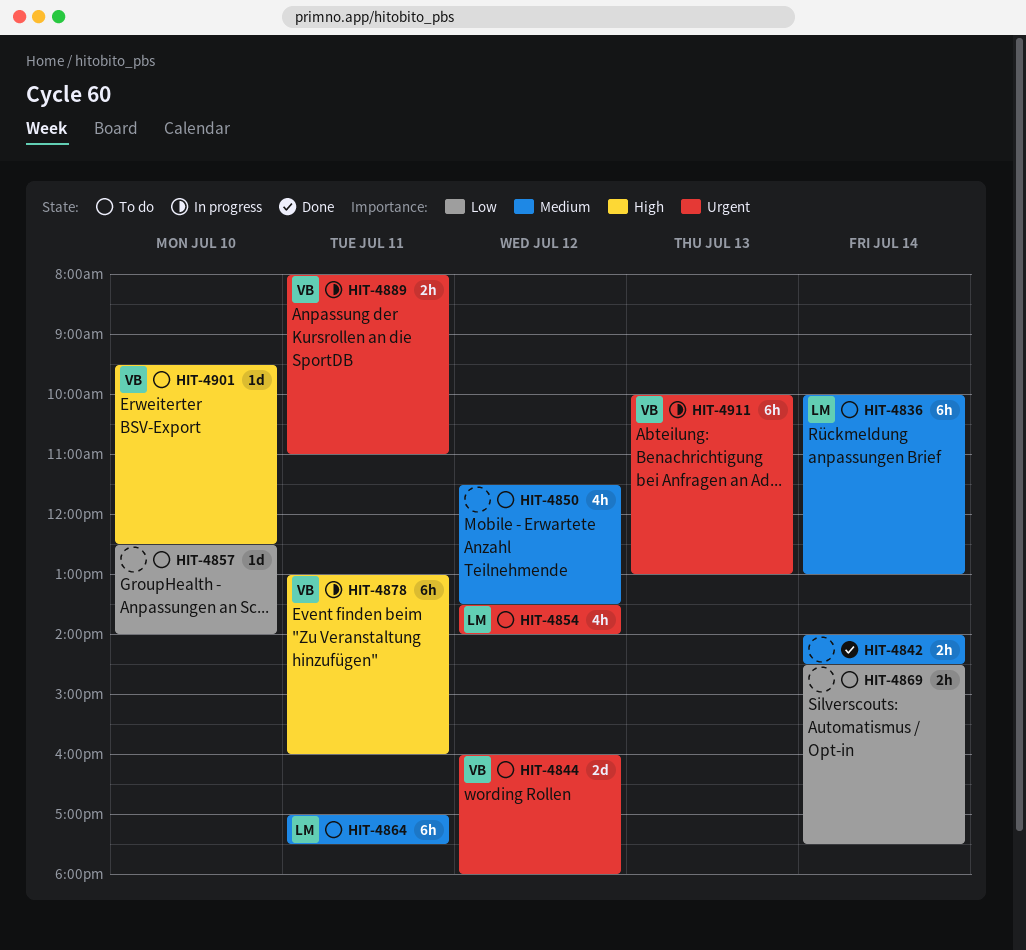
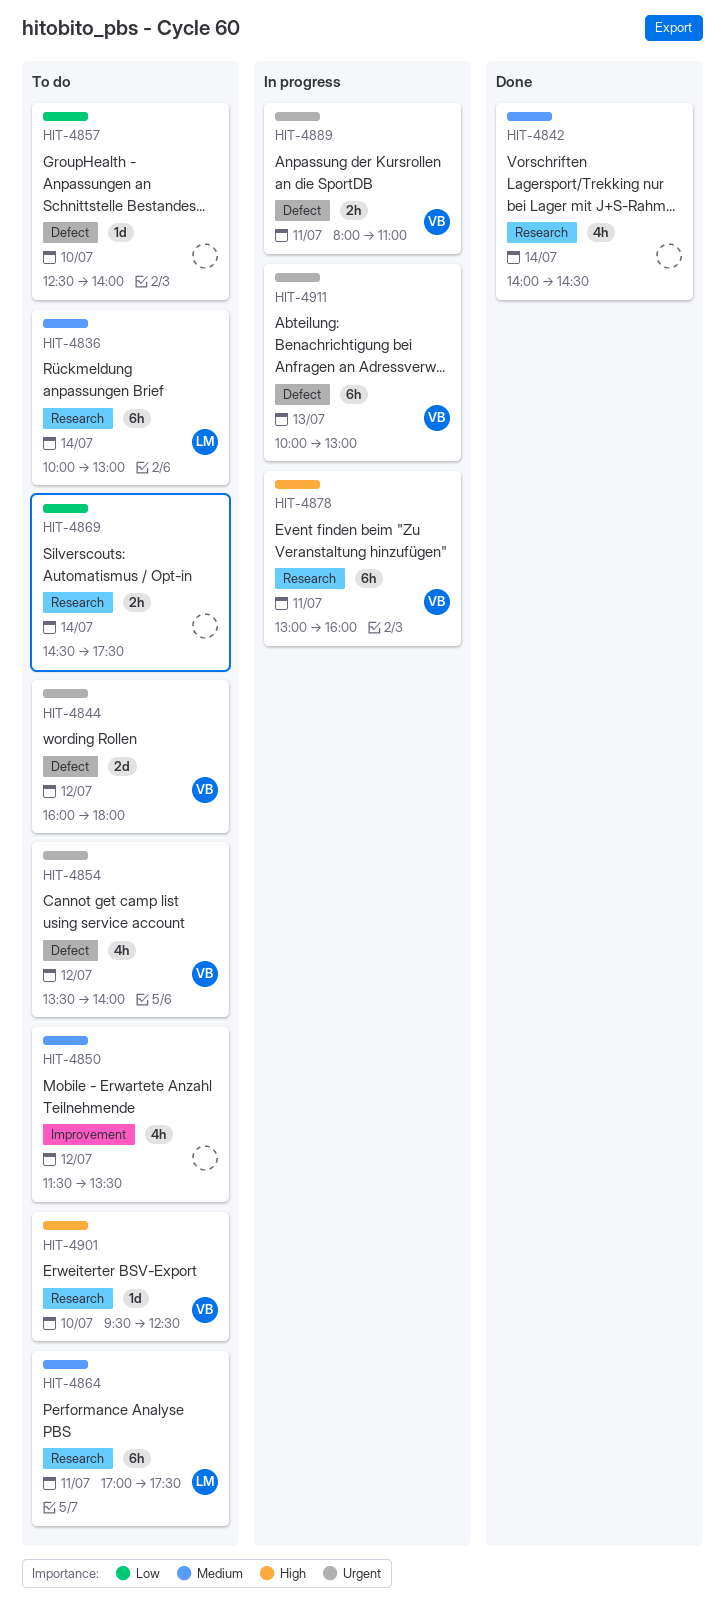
HIT-4842, estimate: 2h -> 4h
HIT-4854, owner: LM -> VB

